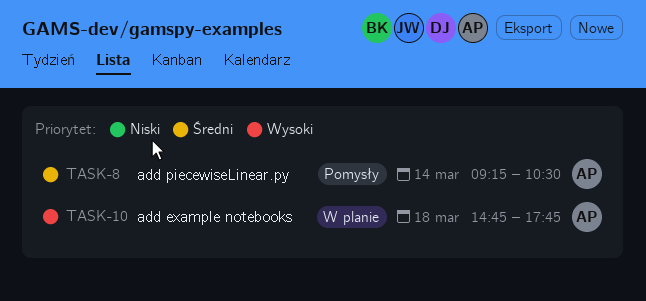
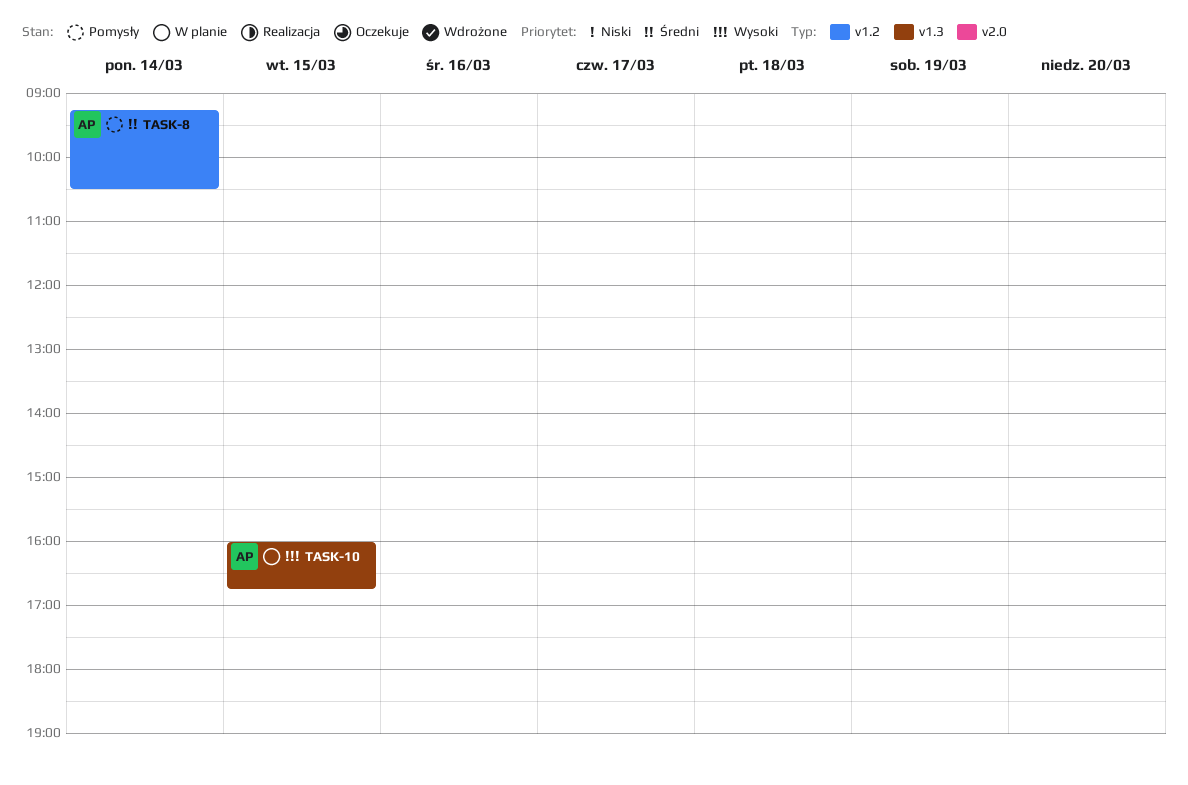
TASK-10, day: Mar 18 -> Mar 15
TASK-10, begins: 14:45 -> 16:00
TASK-10, ends: 17:45 -> 16:45

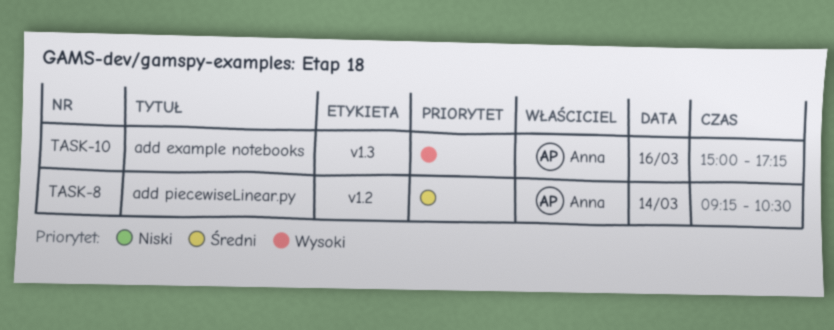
TASK-10, day: Mar 15 -> Mar 16
TASK-10, begins: 16:00 -> 15:00
TASK-10, ends: 16:45 -> 17:15

